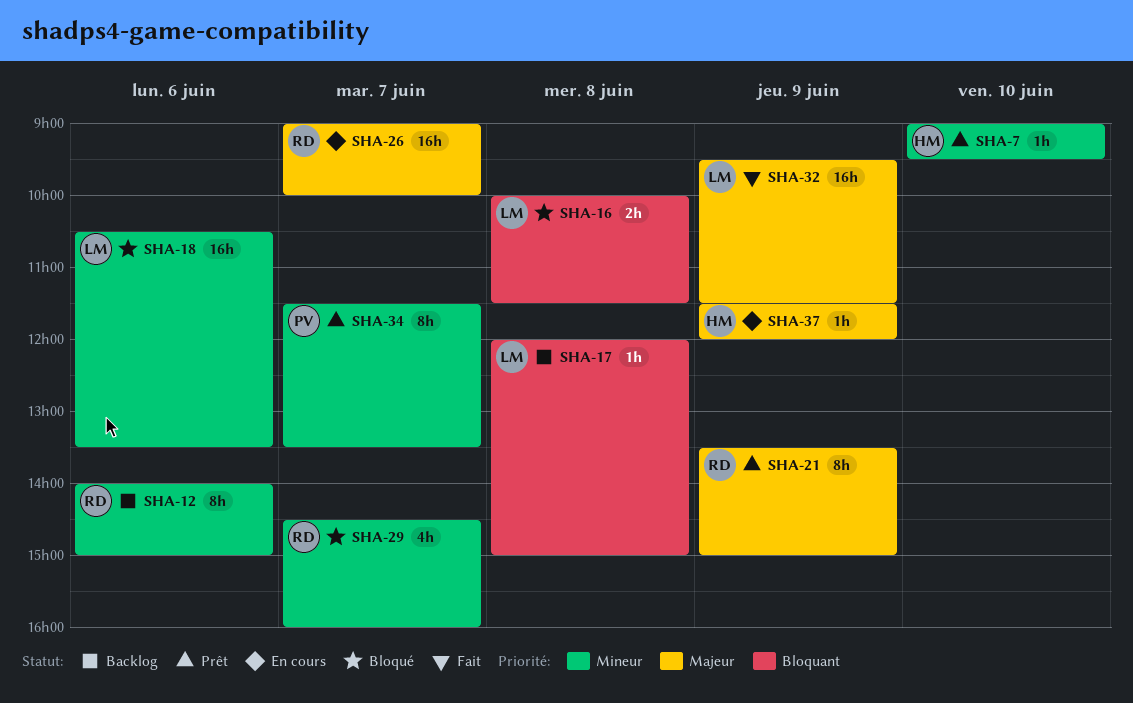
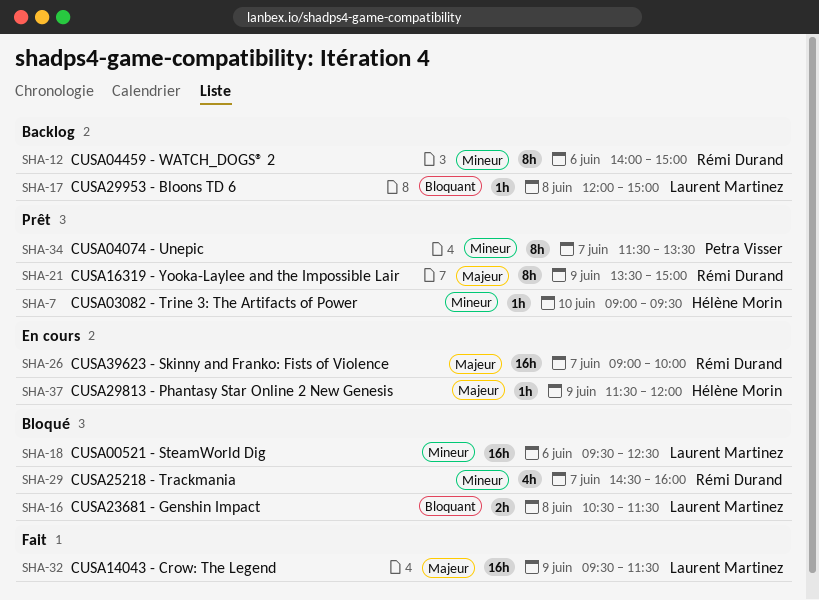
SHA-16, begins: 10:00 -> 10:30
SHA-18, begins: 10:30 -> 09:30
SHA-18, ends: 13:30 -> 12:30

